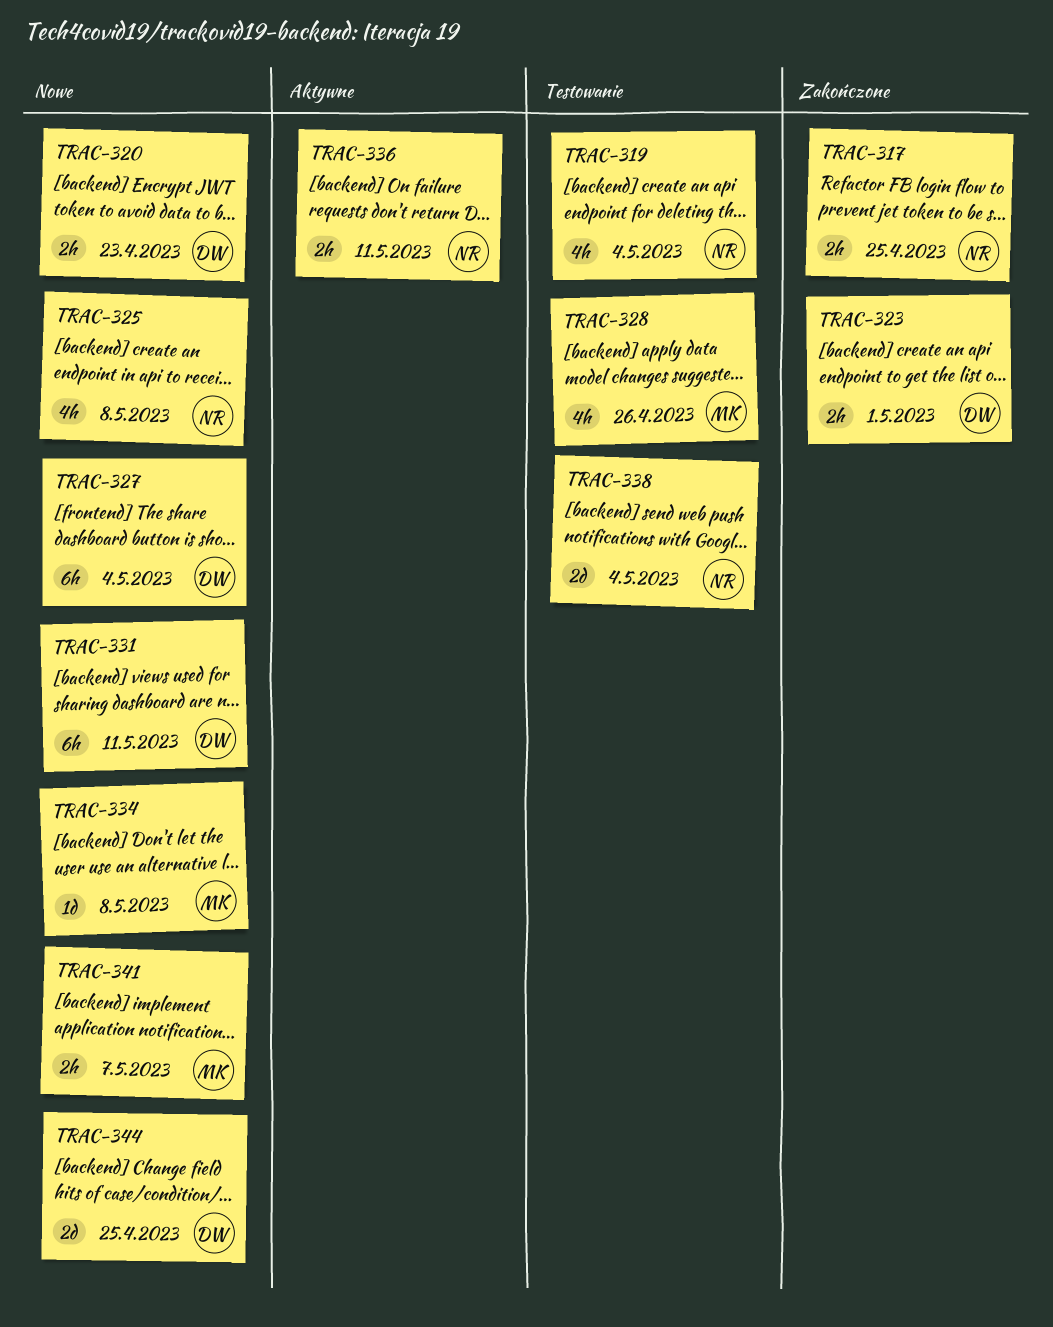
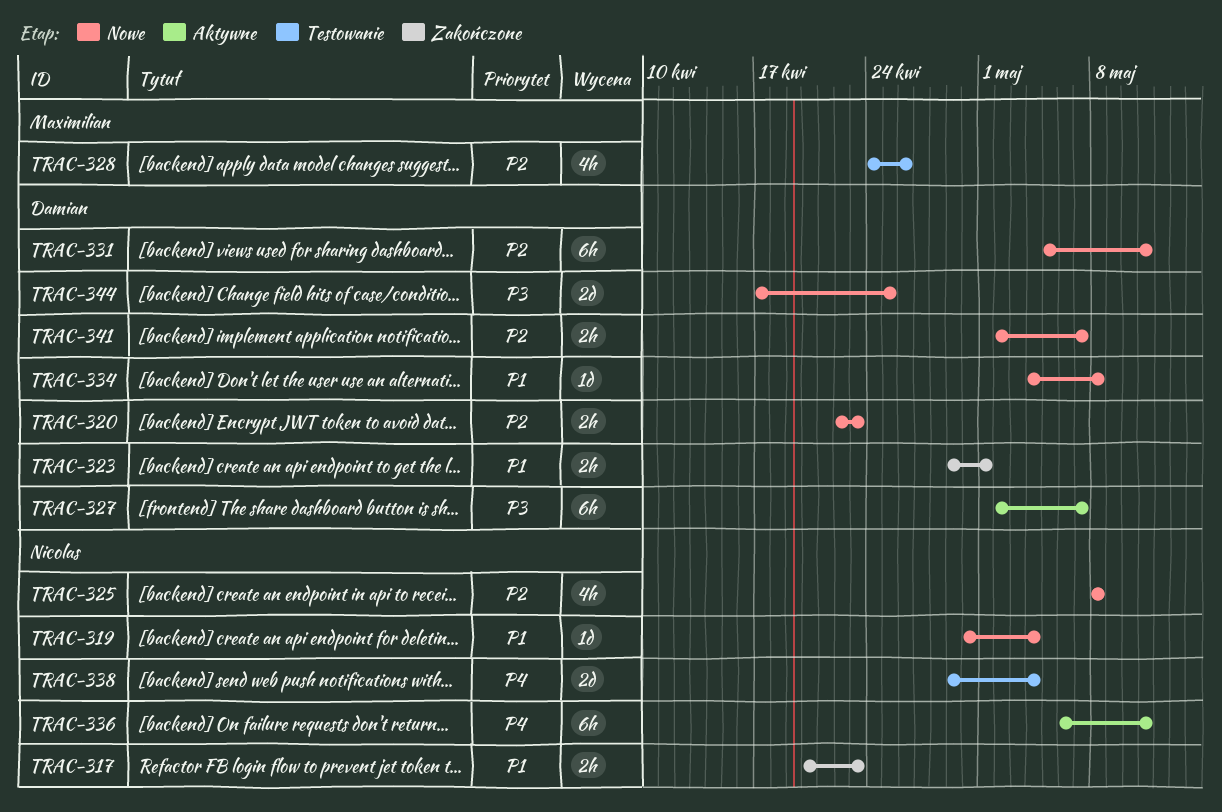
TRAC-317, due: Apr 25 -> Apr 23
TRAC-319, status: Testowanie -> Nowe
TRAC-319, estimate: 4h -> 1d
TRAC-327, status: Nowe -> Aktywne
TRAC-327, due: May 4 -> May 7
TRAC-334, owner: Maximilian -> Damian
TRAC-336, estimate: 2h -> 6h
TRAC-341, owner: Maximilian -> Damian

